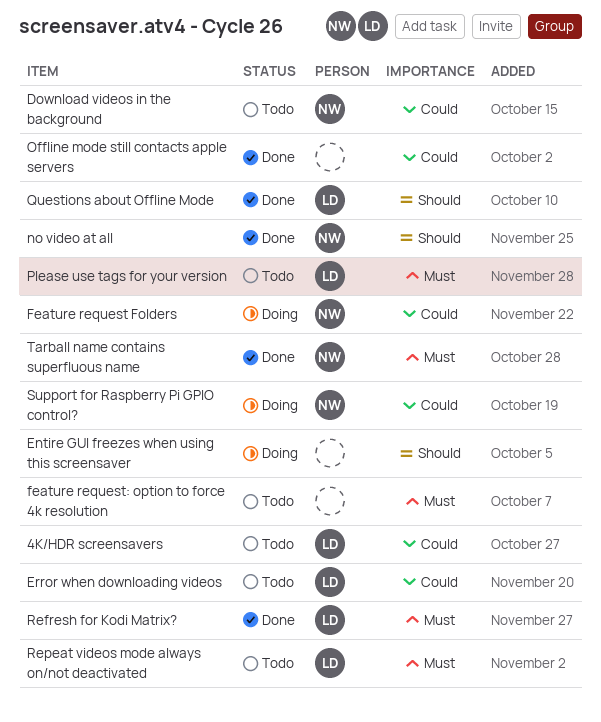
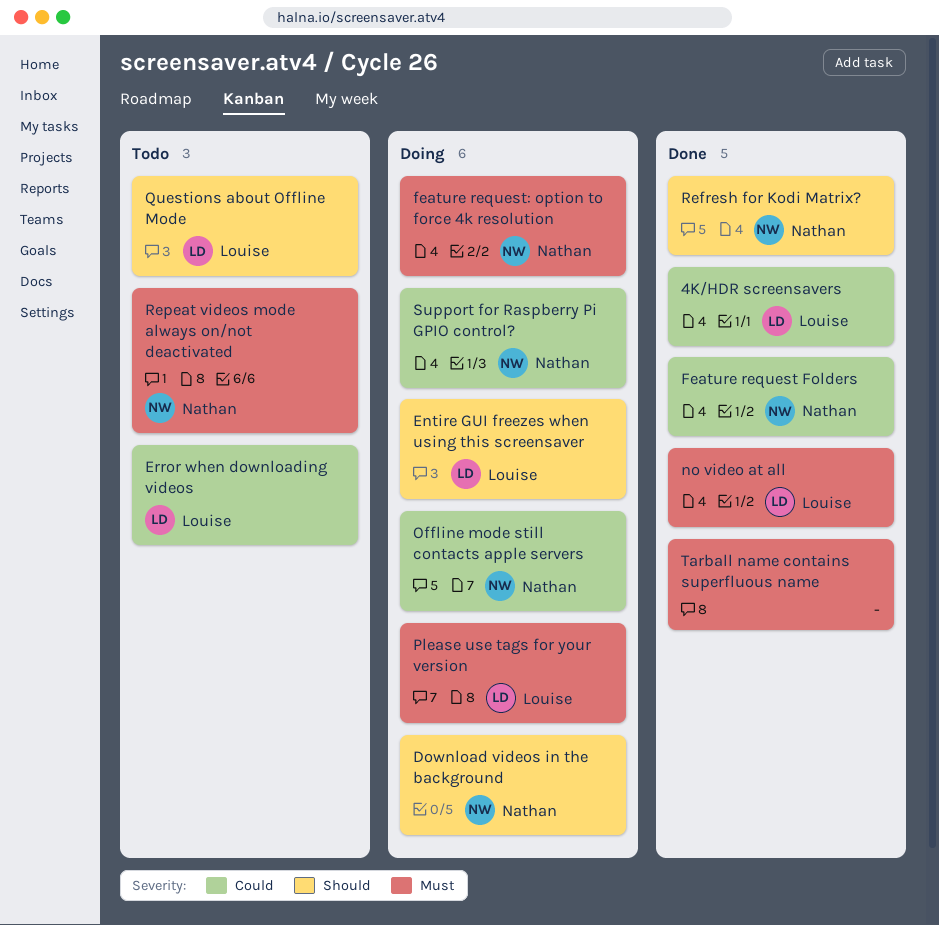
4K/HDR screensavers, status: Todo -> Done
Download videos in the background, status: Todo -> Doing
Download videos in the background, priority: Could -> Should
Entire GUI freezes when using this screensaver, owner: none -> Louise
Feature request Folders, status: Doing -> Done
feature request: option to force 4k resolution, status: Todo -> Doing
feature request: option to force 4k resolution, owner: none -> Nathan
no video at all, owner: Nathan -> Louise
no video at all, priority: Should -> Must
Offline mode still contacts apple servers, status: Done -> Doing
Offline mode still contacts apple servers, owner: none -> Nathan
Please use tags for your version, status: Todo -> Doing
Questions about Offline Mode, status: Done -> Todo
Refresh for Kodi Matrix?, owner: Louise -> Nathan
Refresh for Kodi Matrix?, priority: Must -> Should
Repeat videos mode always on/not deactivated, owner: Louise -> Nathan
Tarball name contains superfluous name, owner: Nathan -> none

